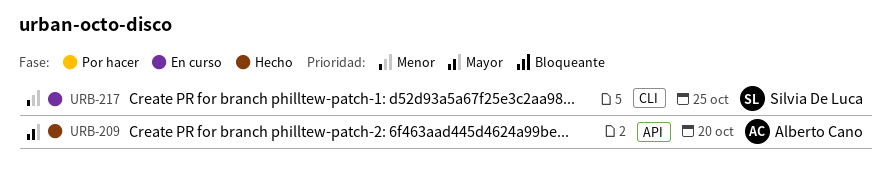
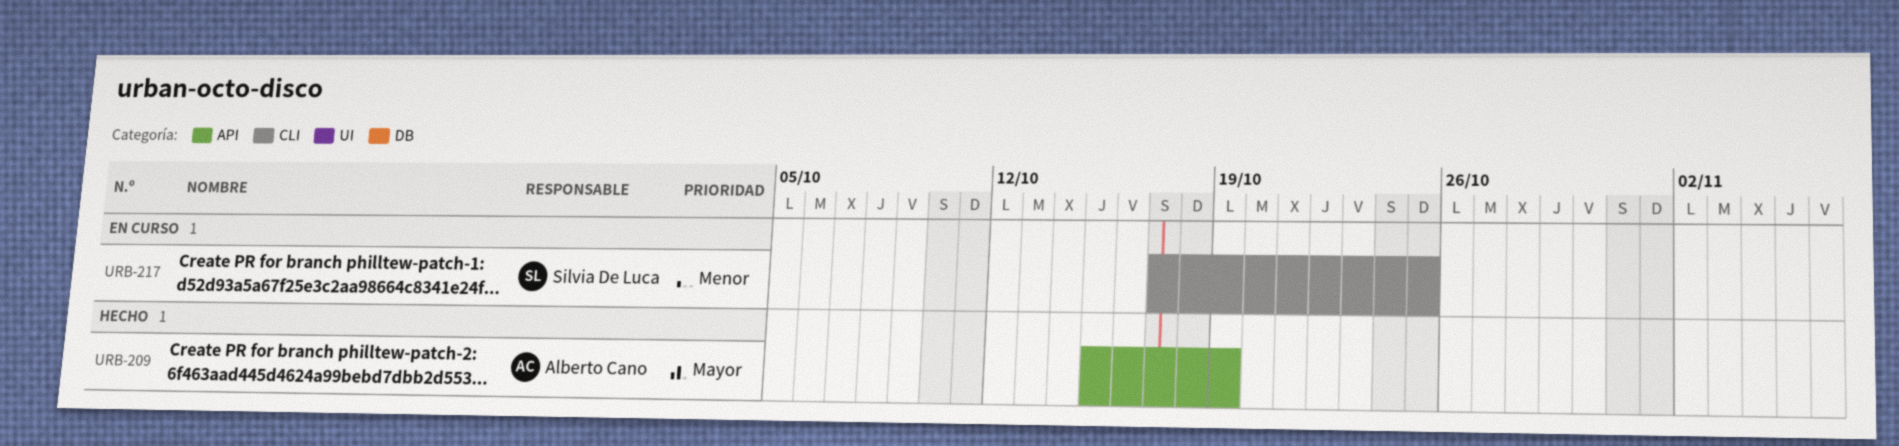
URB-209, due: Oct 20 -> Oct 19

